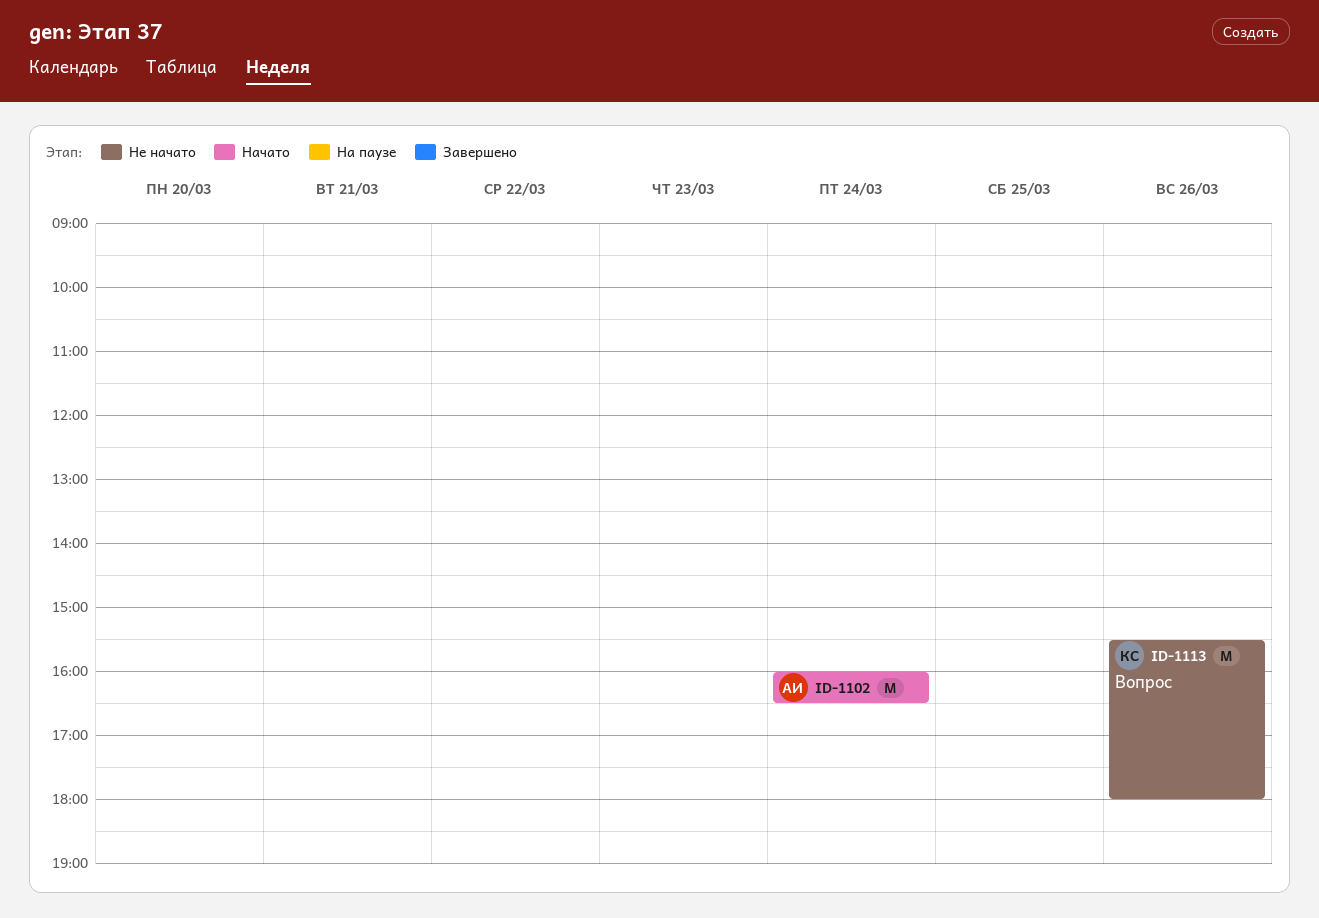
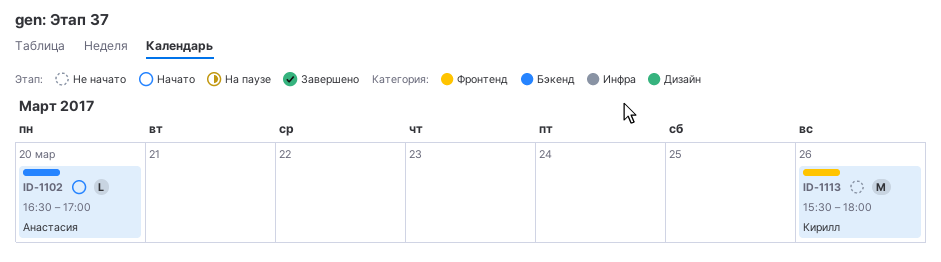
ID-1102, estimate: M -> L
ID-1102, day: Mar 24 -> Mar 20
ID-1102, begins: 16:00 -> 16:30
ID-1102, ends: 16:30 -> 17:00

